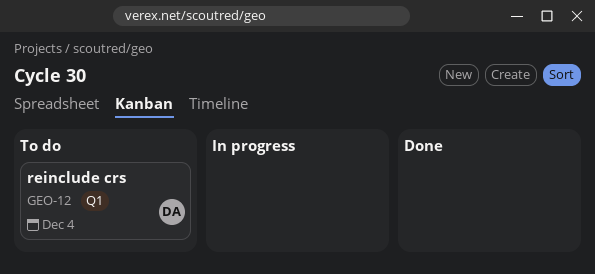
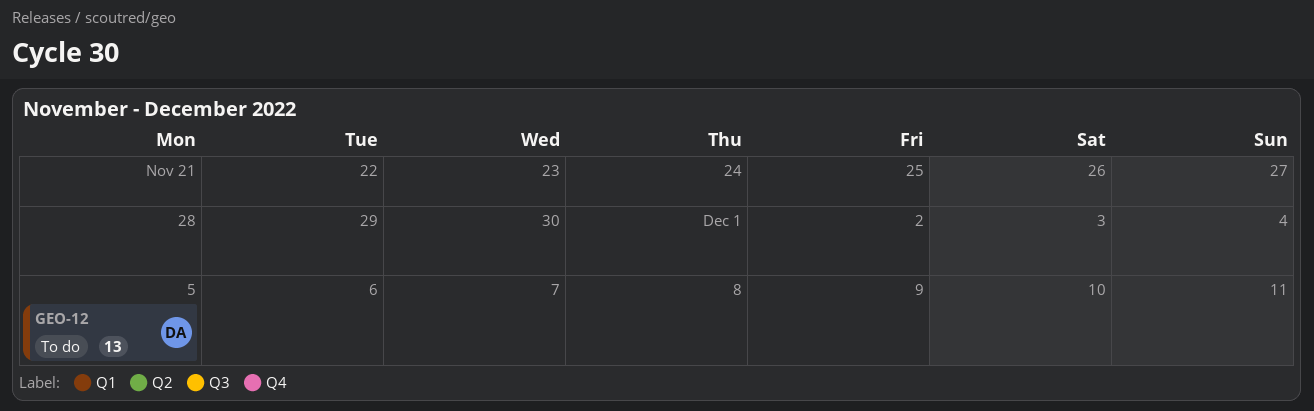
GEO-12, due: Dec 4 -> Dec 5

